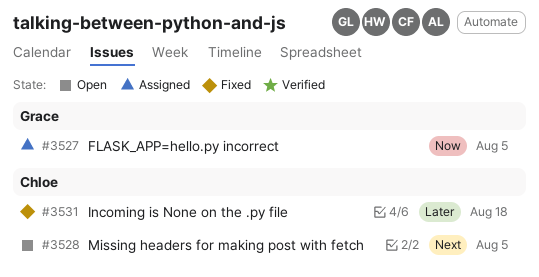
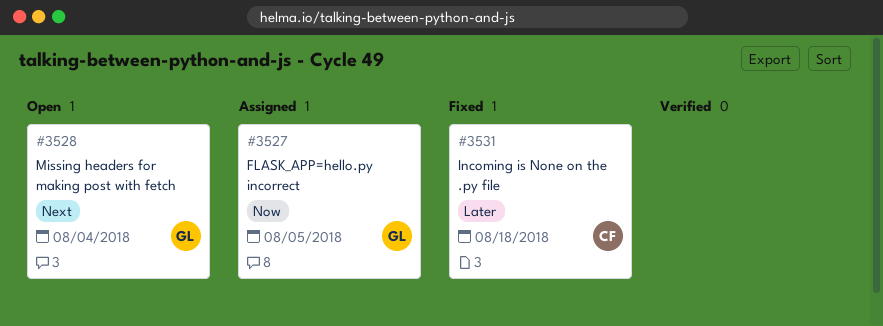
#3528, owner: Chloe -> Grace
#3528, due: Aug 5 -> Aug 4

